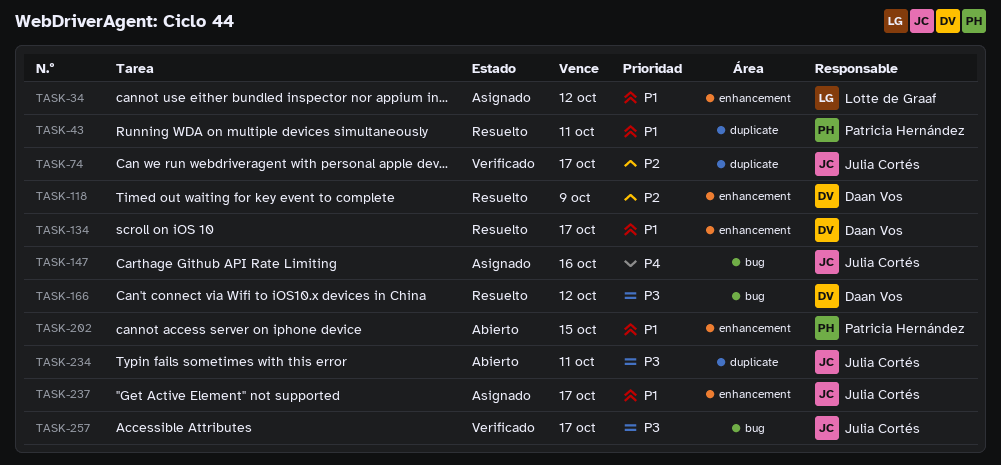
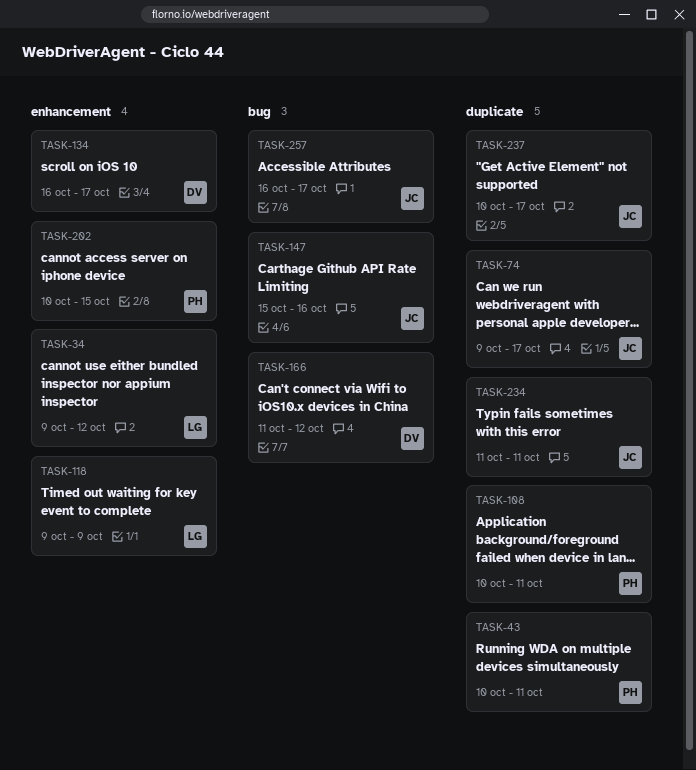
TASK-108: none -> present
TASK-118, owner: Daan Vos -> Lotte de Graaf
TASK-237, label: enhancement -> duplicate

